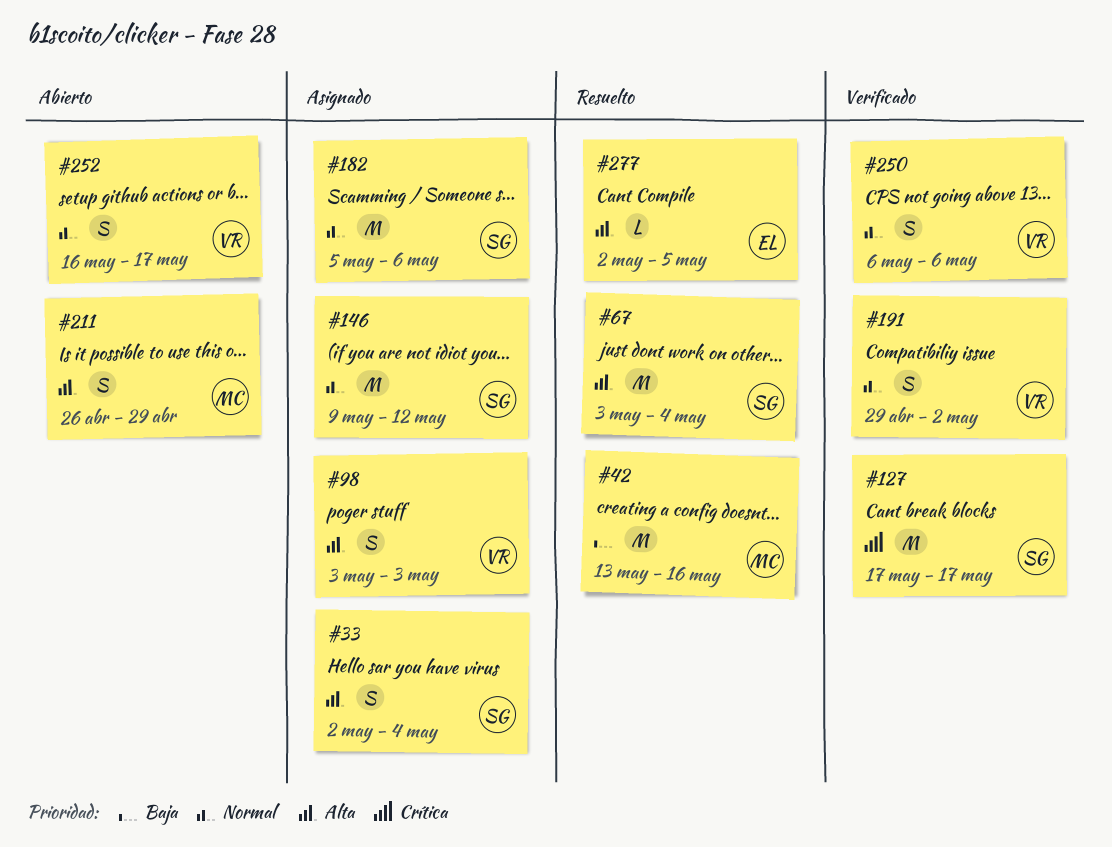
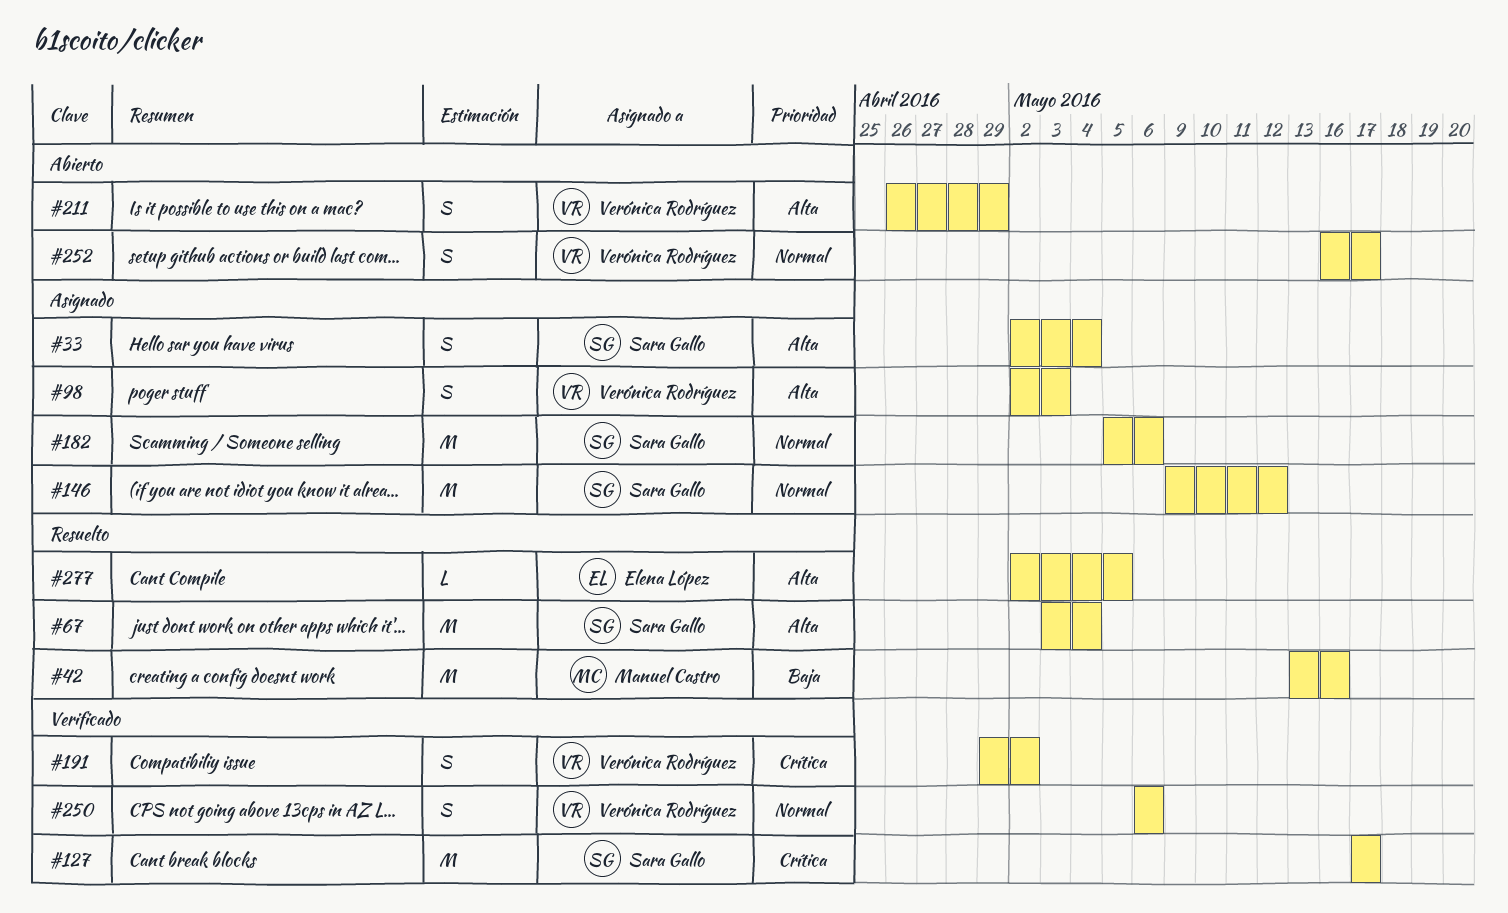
#98, start: May 3 -> May 2
#191, priority: Normal -> Crítica
#211, owner: Manuel Castro -> Verónica Rodríguez

